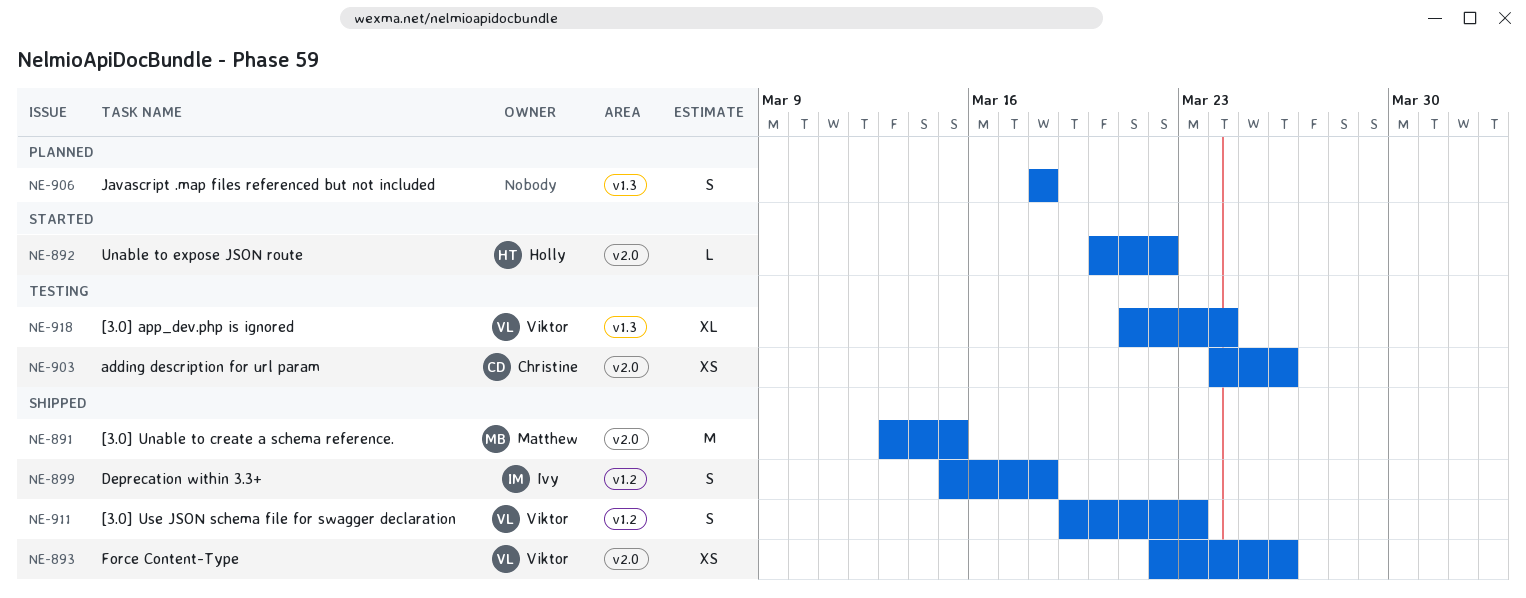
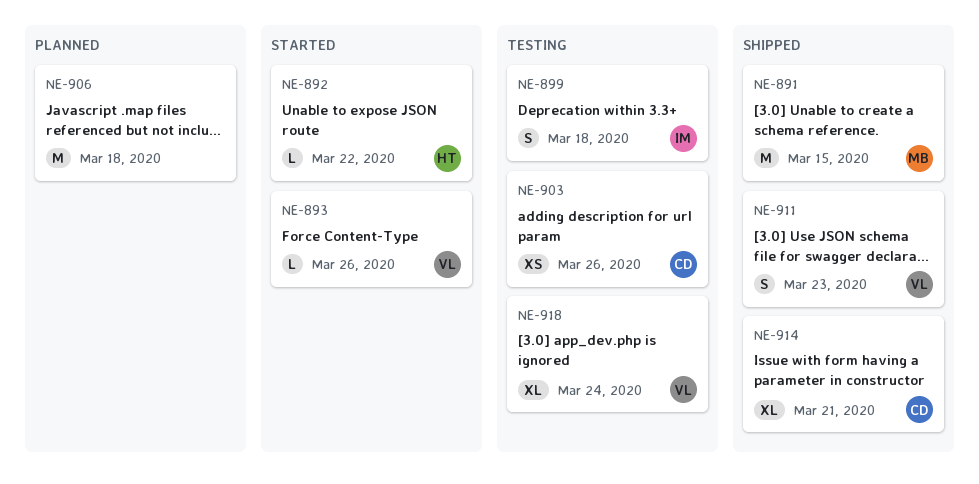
NE-893, status: Shipped -> Started
NE-893, estimate: XS -> L
NE-899, status: Shipped -> Testing
NE-906, estimate: S -> M
NE-914: none -> present

